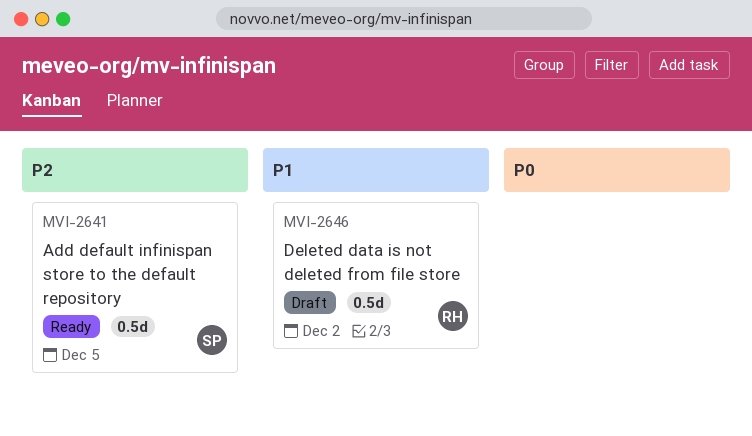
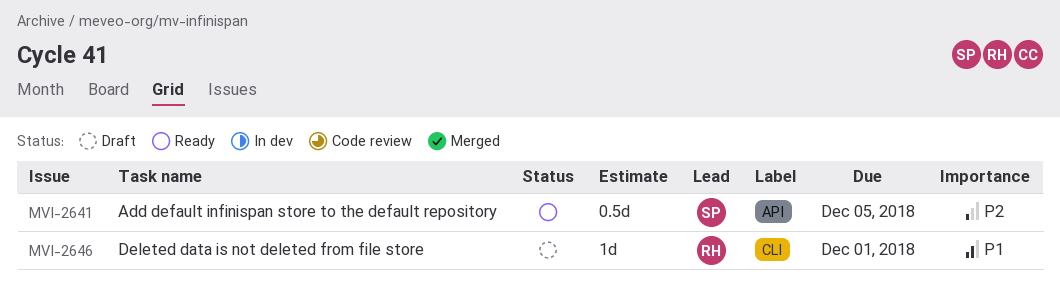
MVI-2646, estimate: 0.5d -> 1d
MVI-2646, due: Dec 2 -> Dec 1

